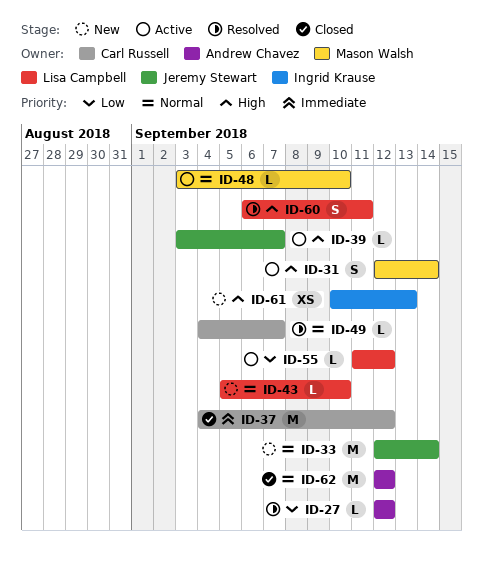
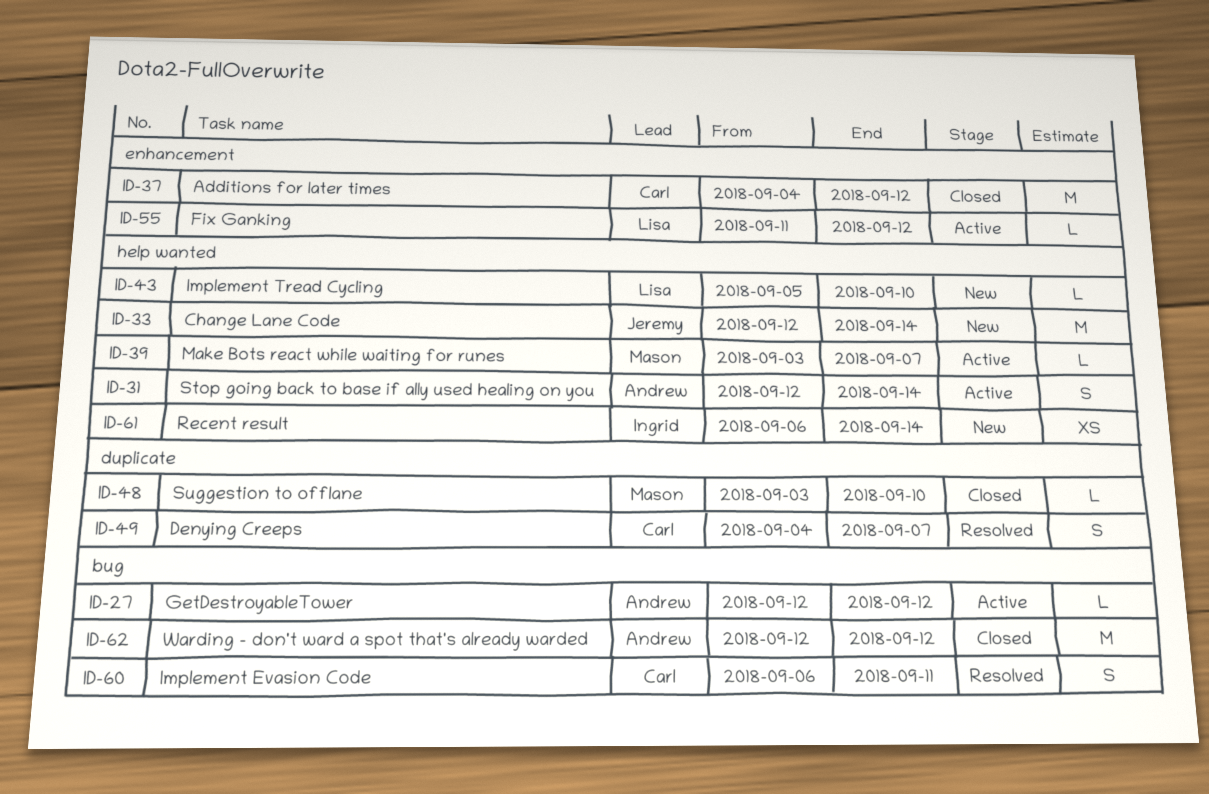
ID-27, status: Resolved -> Active
ID-31, owner: Mason Walsh -> Andrew Chavez
ID-39, owner: Jeremy Stewart -> Mason Walsh
ID-48, status: Active -> Closed
ID-49, estimate: L -> S
ID-60, owner: Lisa Campbell -> Carl Russell
ID-61, start: Sep 10 -> Sep 6
ID-61, due: Sep 13 -> Sep 14

